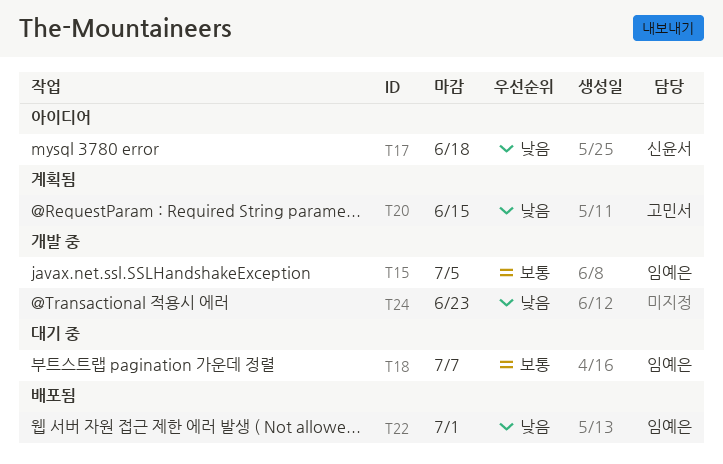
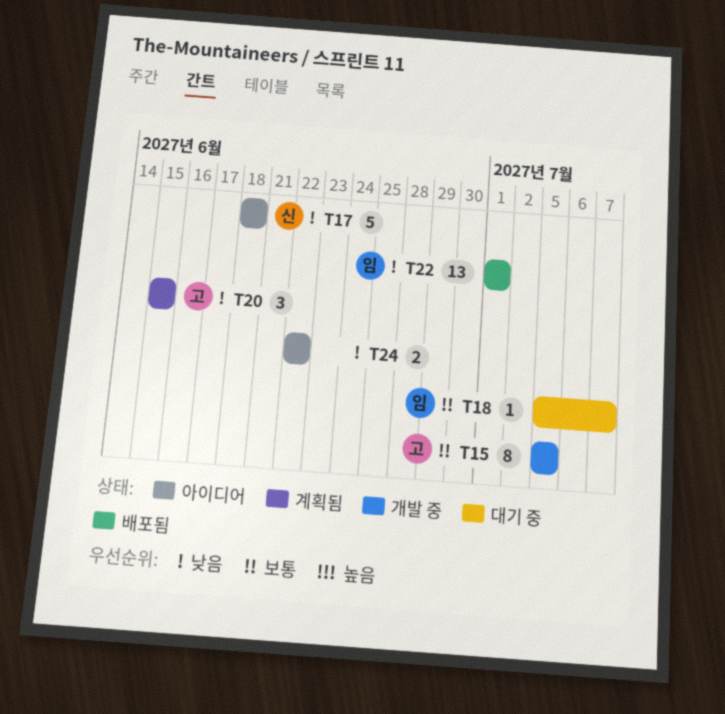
T15, owner: 임예은 -> 고민서
T24, status: 개발 중 -> 아이디어
T24, due: Jun 23 -> Jun 22

